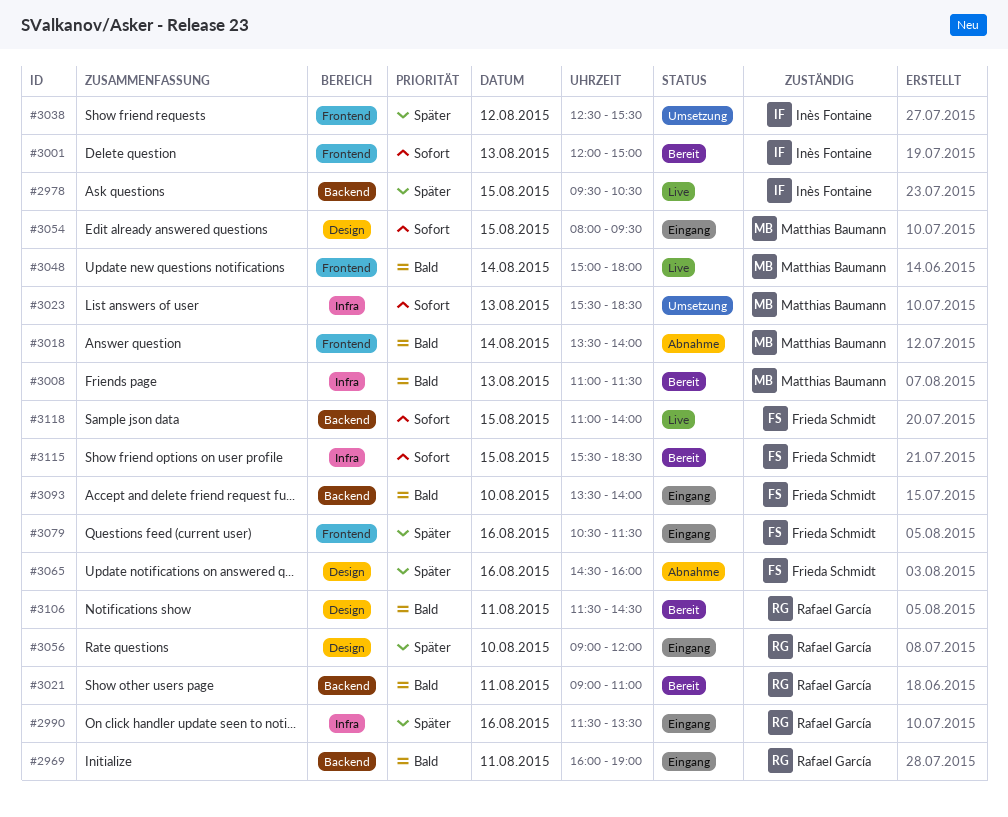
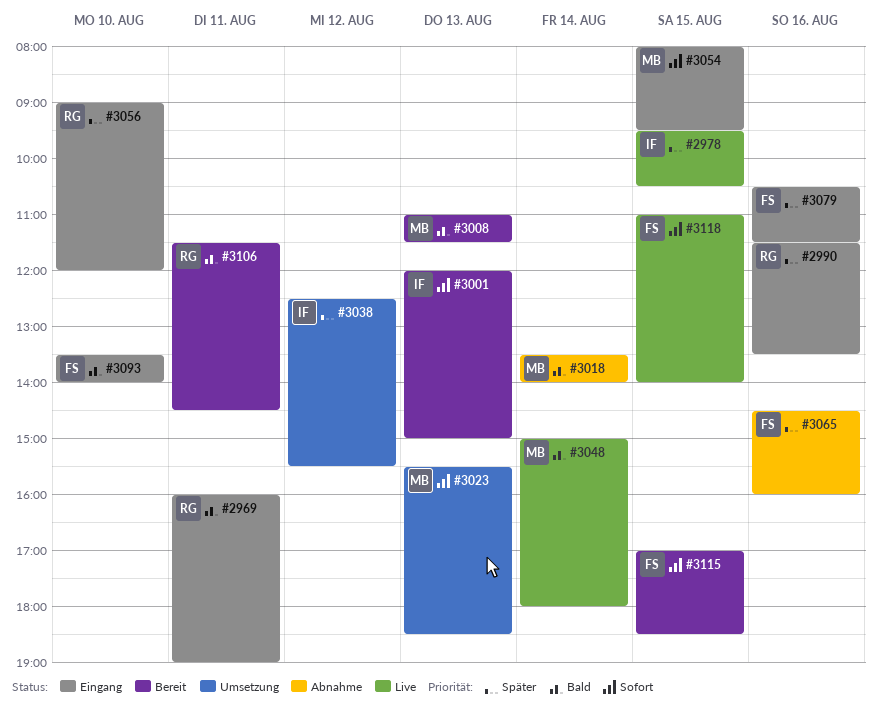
#3021: present -> none
#3115, begins: 15:30 -> 17:00

